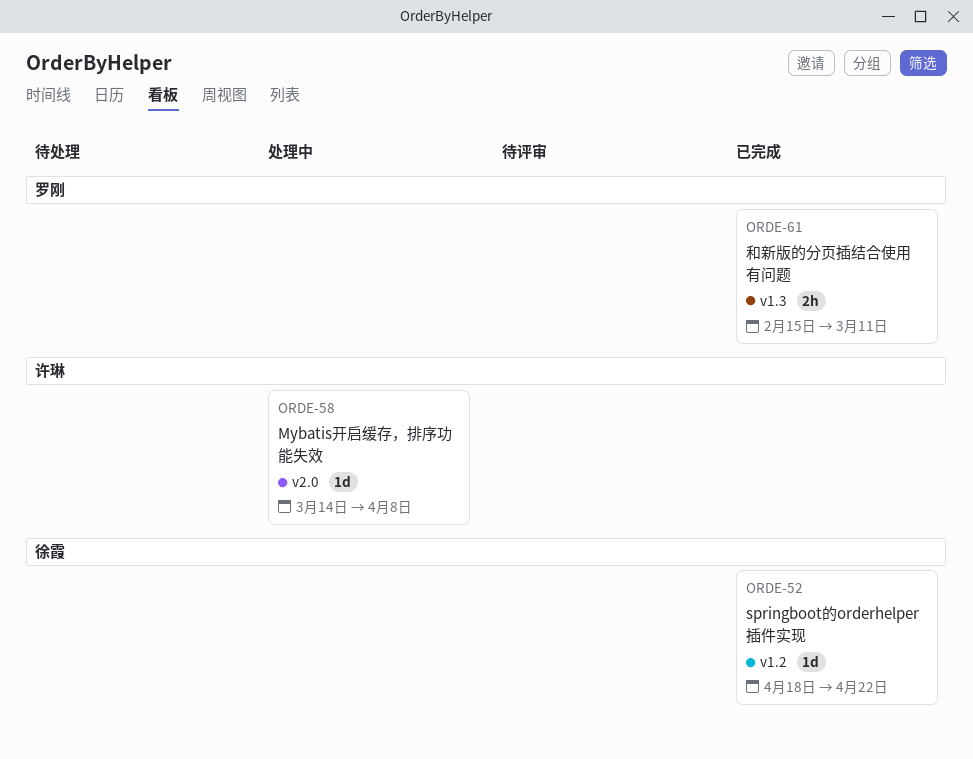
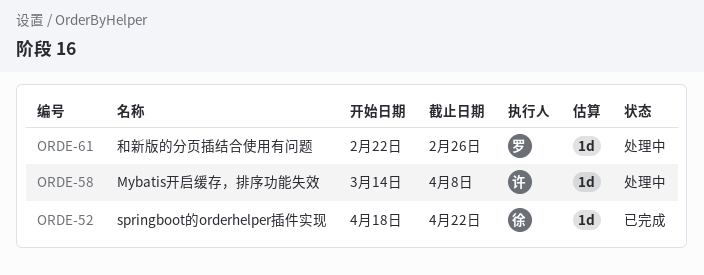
ORDE-61, status: 已完成 -> 处理中
ORDE-61, estimate: 2h -> 1d
ORDE-61, start: Feb 15 -> Feb 22
ORDE-61, due: Mar 11 -> Feb 26

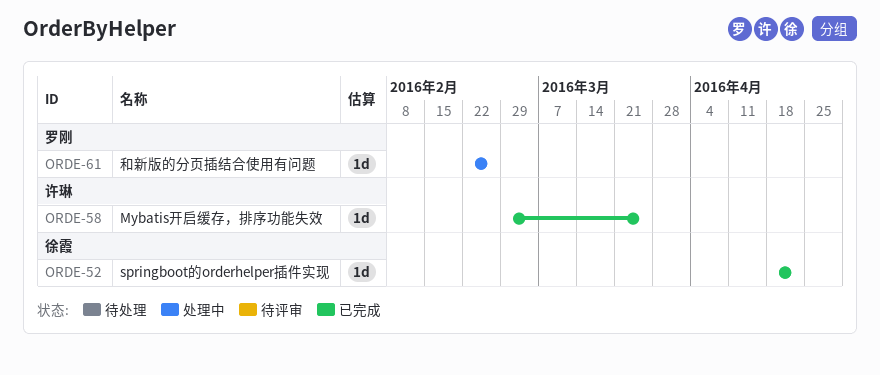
ORDE-58, status: 处理中 -> 已完成
ORDE-58, start: Mar 14 -> Feb 29
ORDE-58, due: Apr 8 -> Mar 25

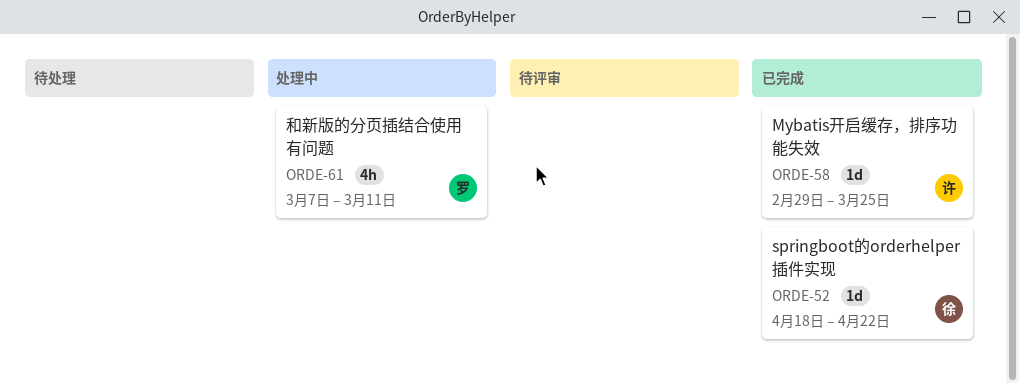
ORDE-61, estimate: 1d -> 4h
ORDE-61, start: Feb 22 -> Mar 7
ORDE-61, due: Feb 26 -> Mar 11

